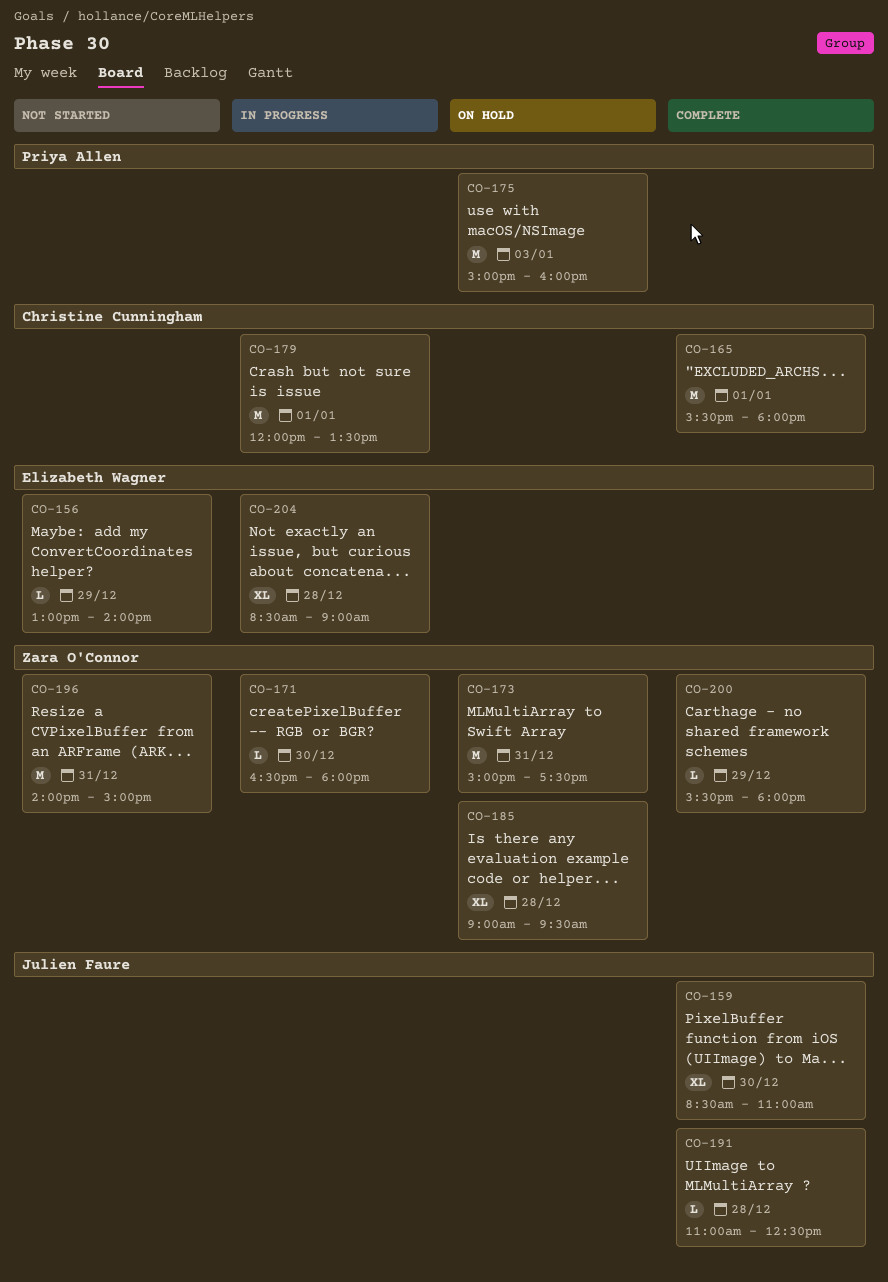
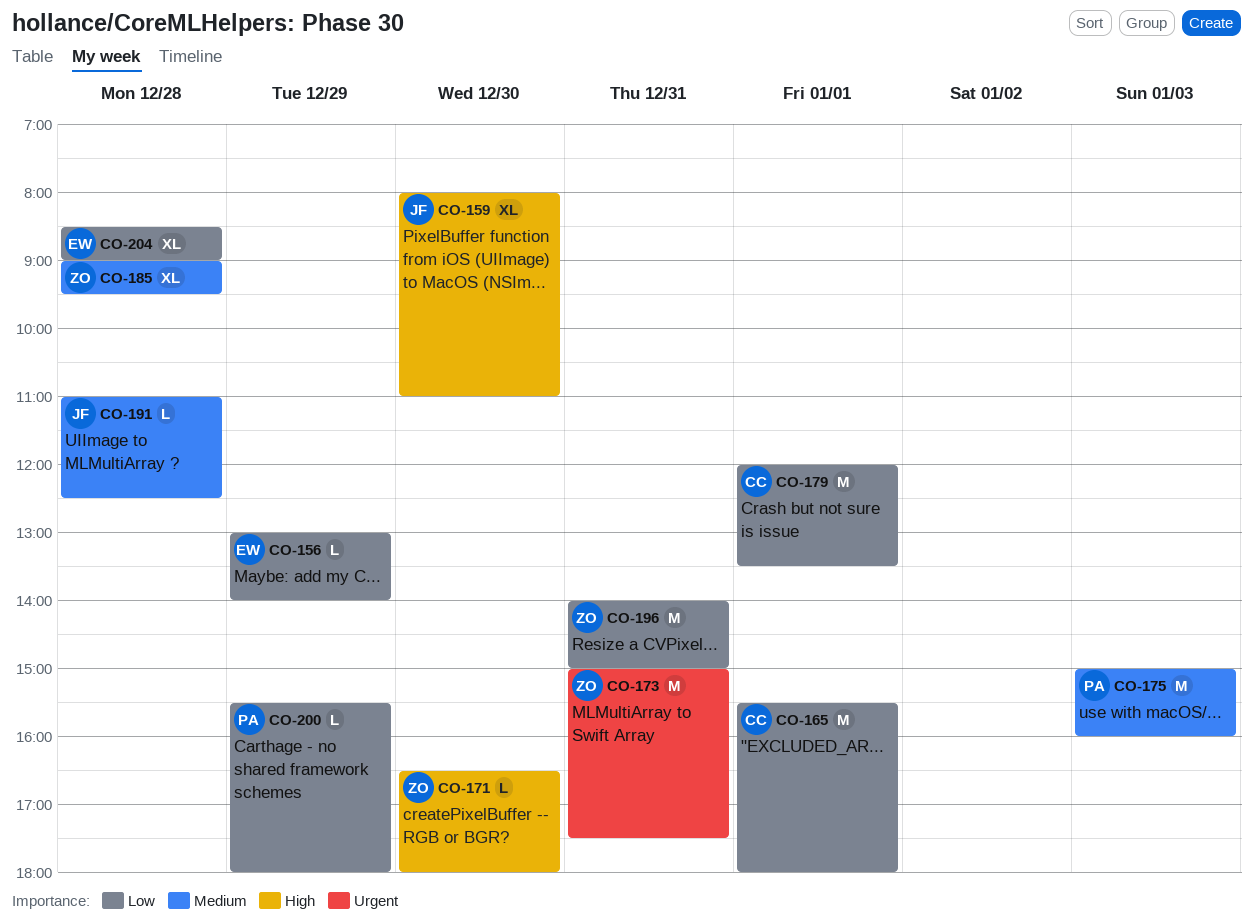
CO-159, begins: 08:30 -> 08:00
CO-200, owner: Zara O'Connor -> Priya Allen

